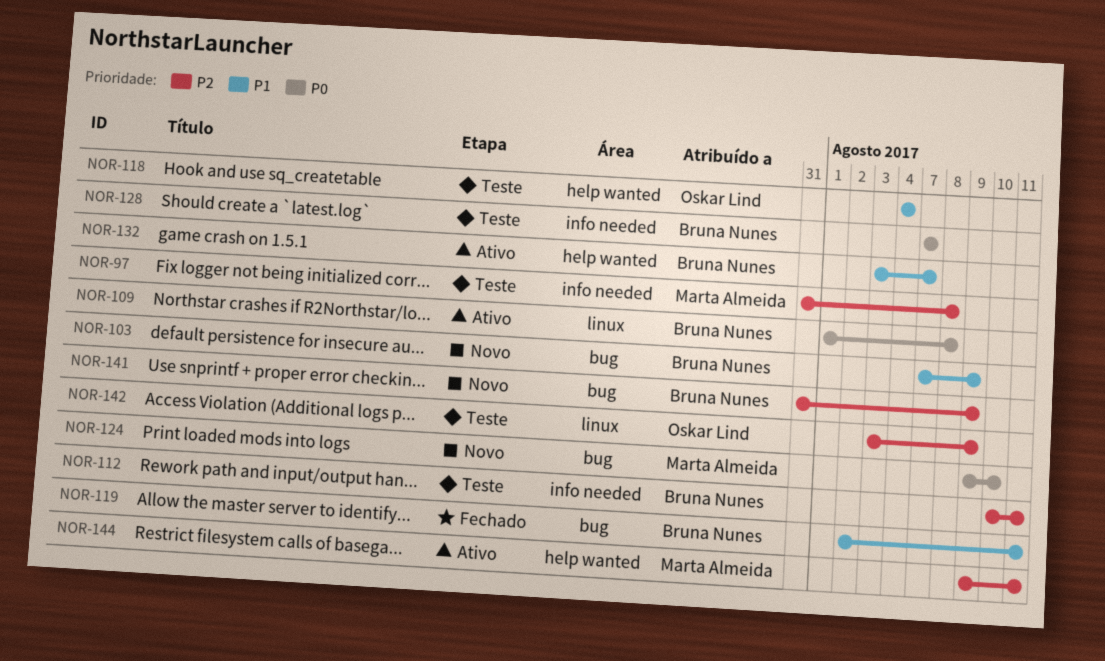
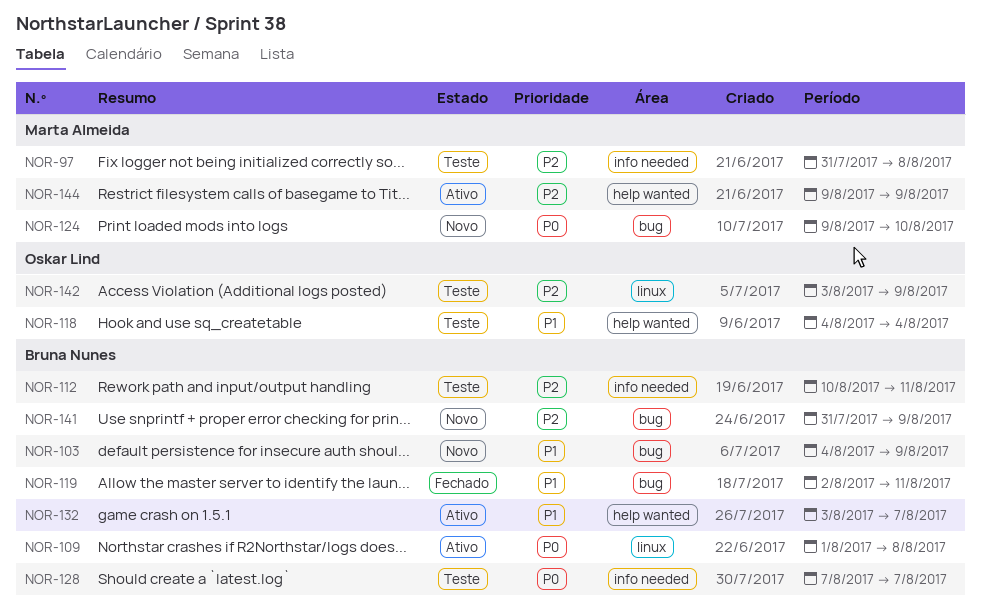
NOR-103, start: Aug 7 -> Aug 4
NOR-144, due: Aug 11 -> Aug 9

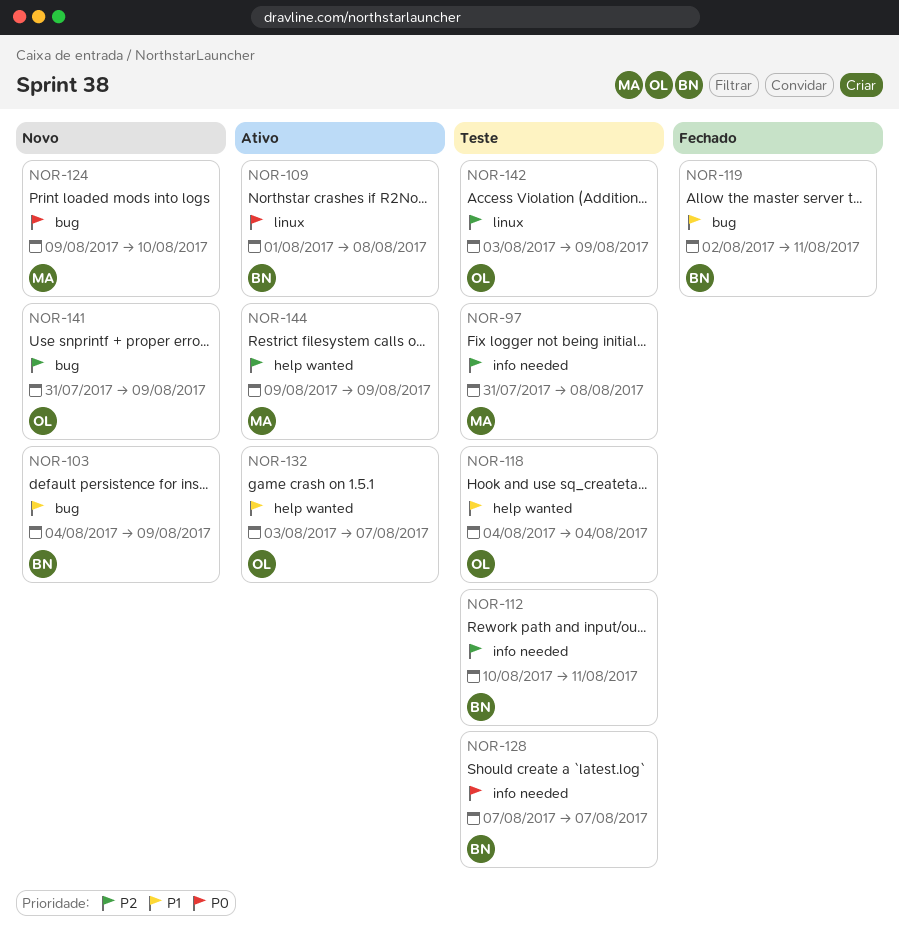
NOR-132, owner: Bruna Nunes -> Oskar Lind
NOR-141, owner: Bruna Nunes -> Oskar Lind

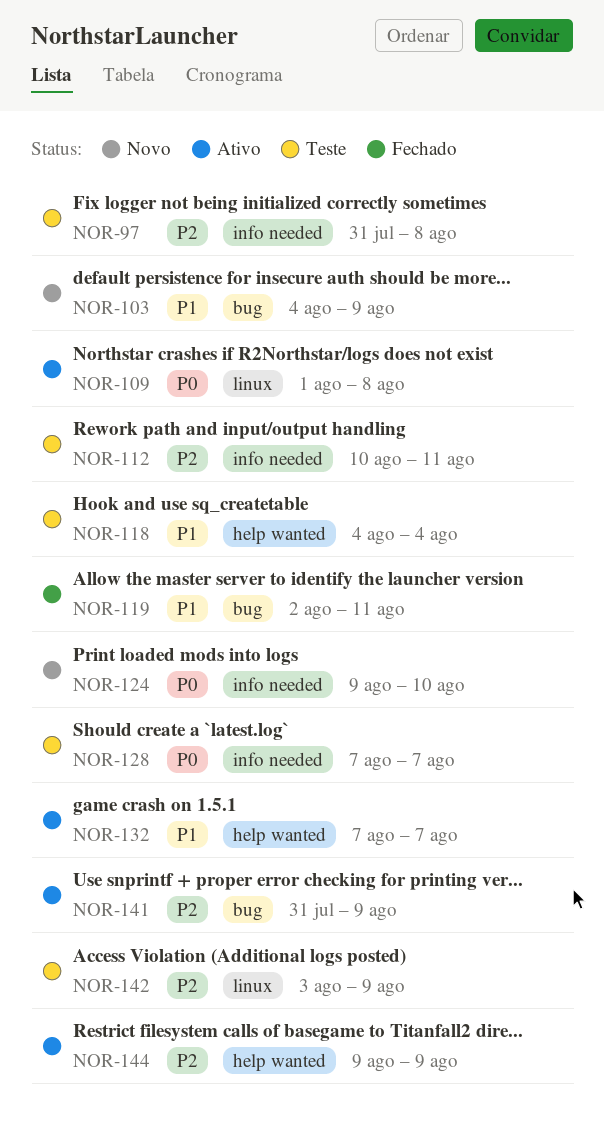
NOR-124, label: bug -> info needed
NOR-132, start: Aug 3 -> Aug 7
NOR-141, status: Novo -> Ativo

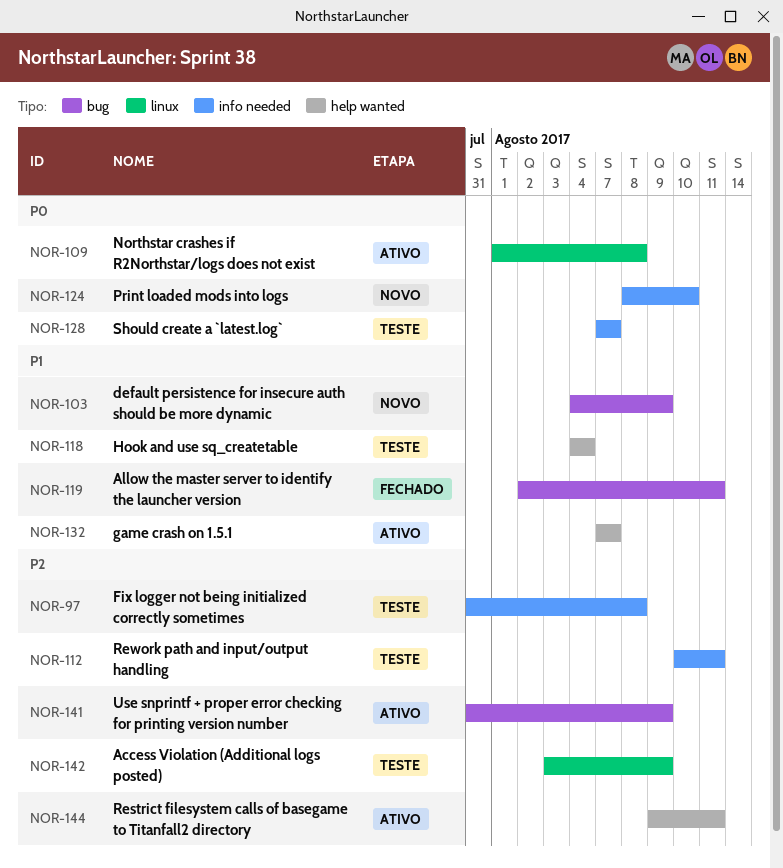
NOR-124, start: Aug 9 -> Aug 8
NOR-144, due: Aug 9 -> Aug 11

